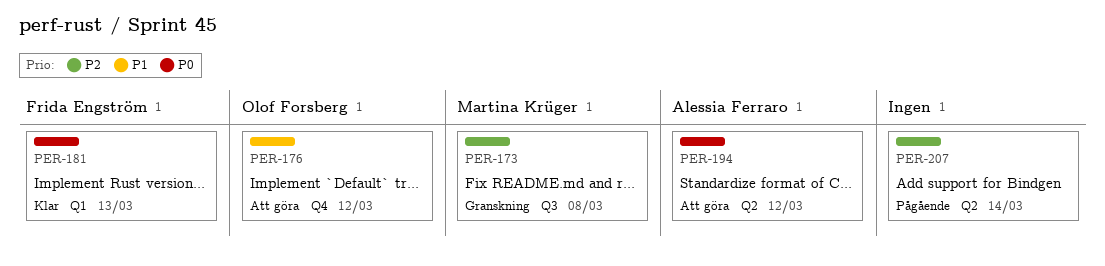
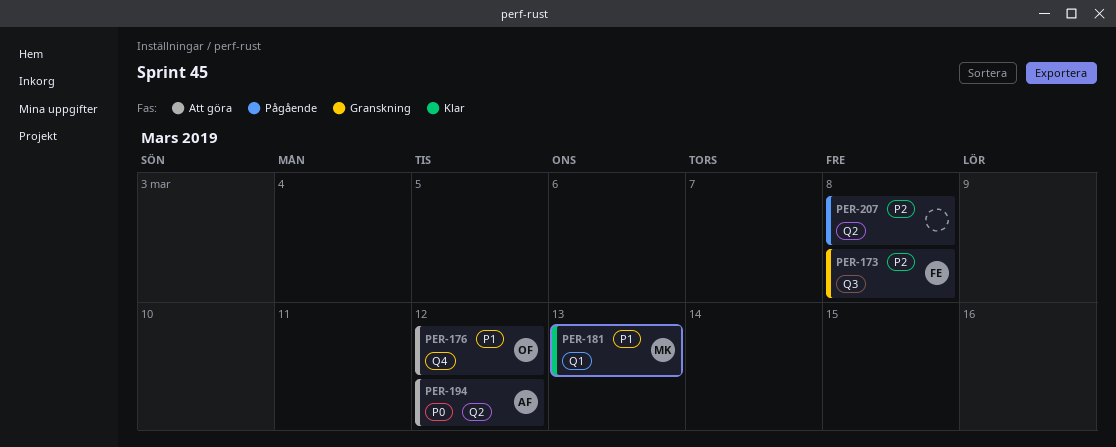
PER-173, owner: Martina Krüger -> Frida Engström
PER-181, owner: Frida Engström -> Martina Krüger
PER-181, priority: P0 -> P1
PER-207, due: Mar 14 -> Mar 8

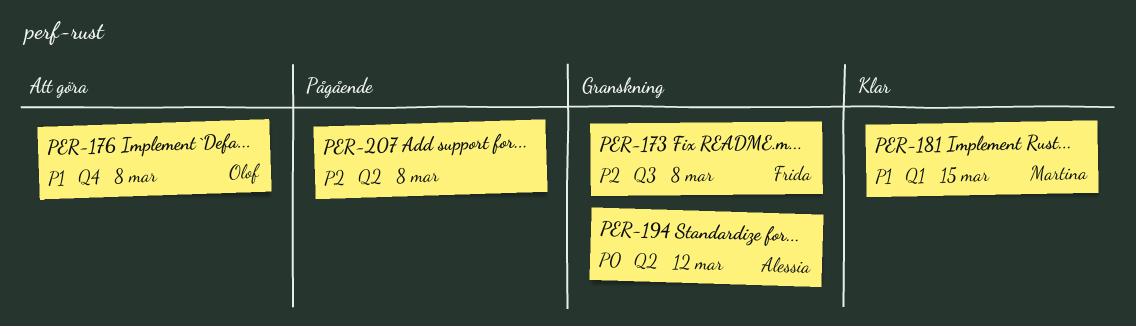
PER-176, due: Mar 12 -> Mar 8
PER-181, due: Mar 13 -> Mar 15
PER-194, status: Att göra -> Granskning

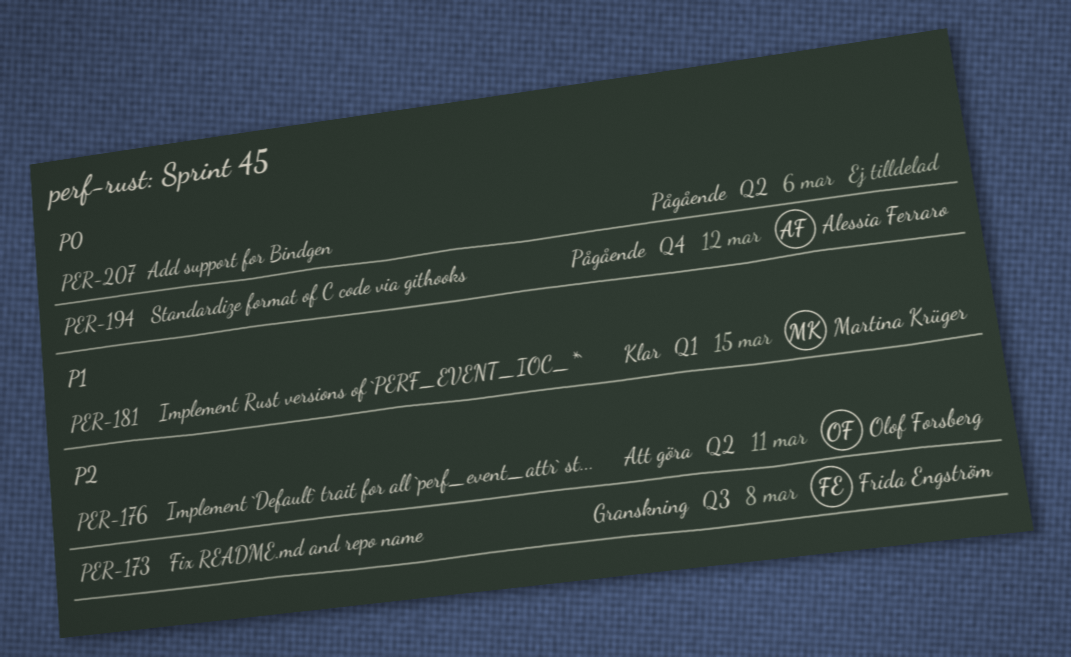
PER-176, priority: P1 -> P2
PER-176, label: Q4 -> Q2
PER-176, due: Mar 8 -> Mar 11
PER-194, status: Granskning -> Pågående
PER-194, label: Q2 -> Q4
PER-207, priority: P2 -> P0
PER-207, due: Mar 8 -> Mar 6

